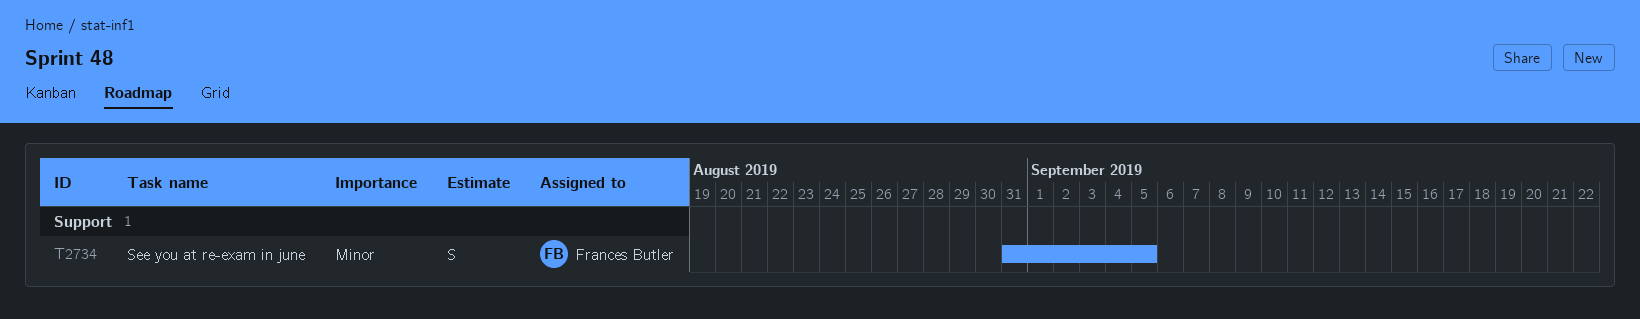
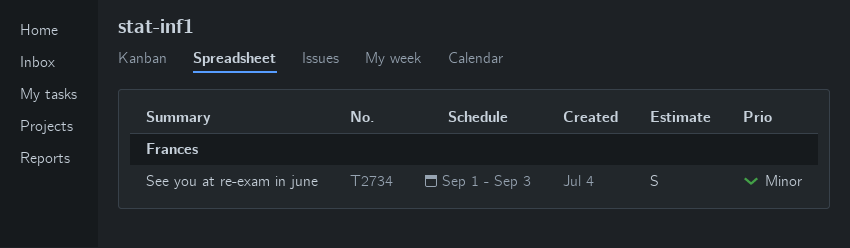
T2734, start: Aug 31 -> Sep 1
T2734, due: Sep 5 -> Sep 3

